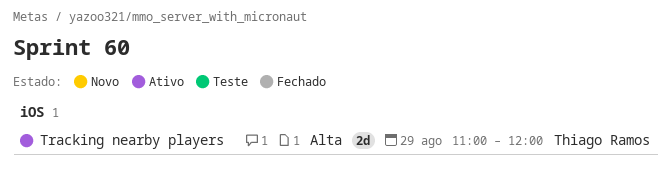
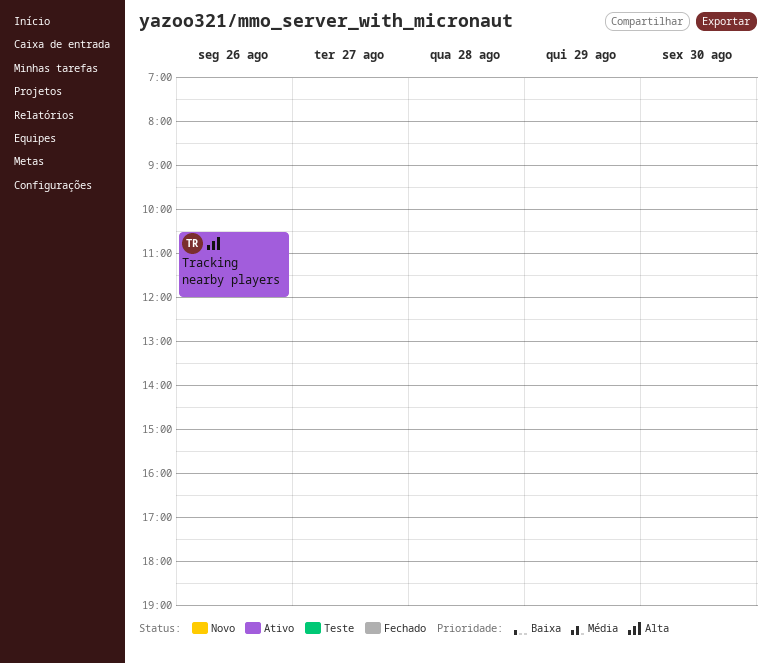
Tracking nearby players, day: Aug 29 -> Aug 26
Tracking nearby players, begins: 11:00 -> 10:30

